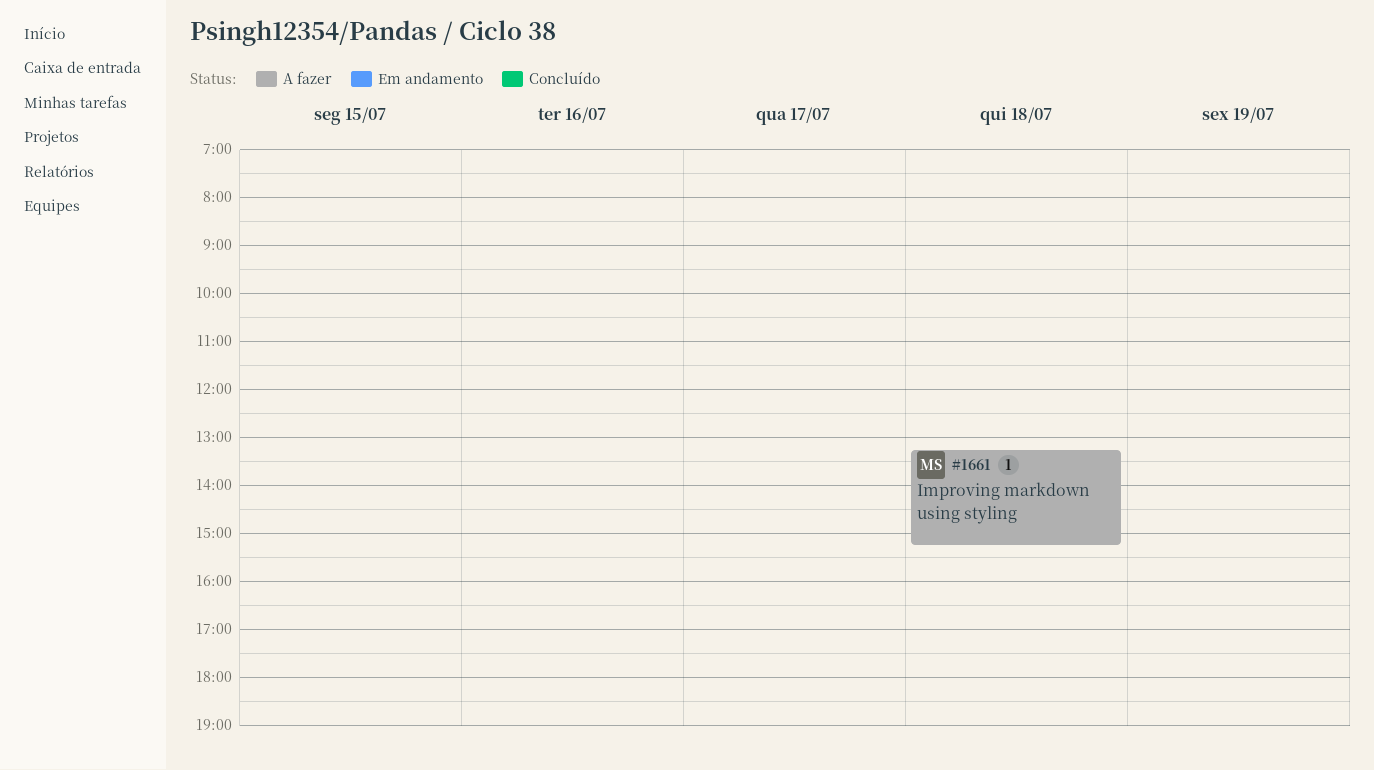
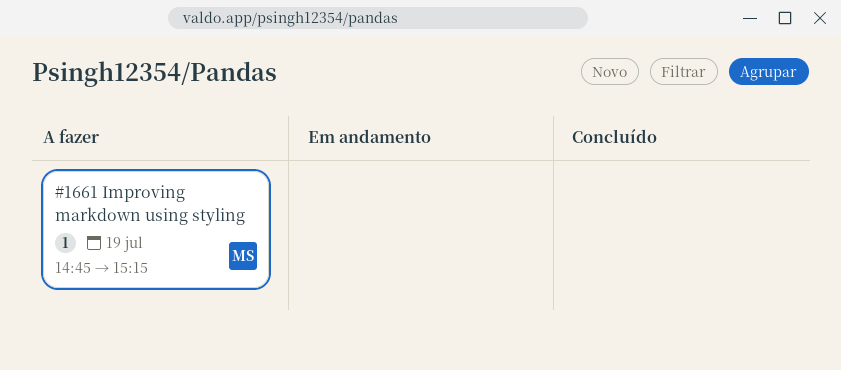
#1661, day: Jul 18 -> Jul 19
#1661, begins: 13:15 -> 14:45

